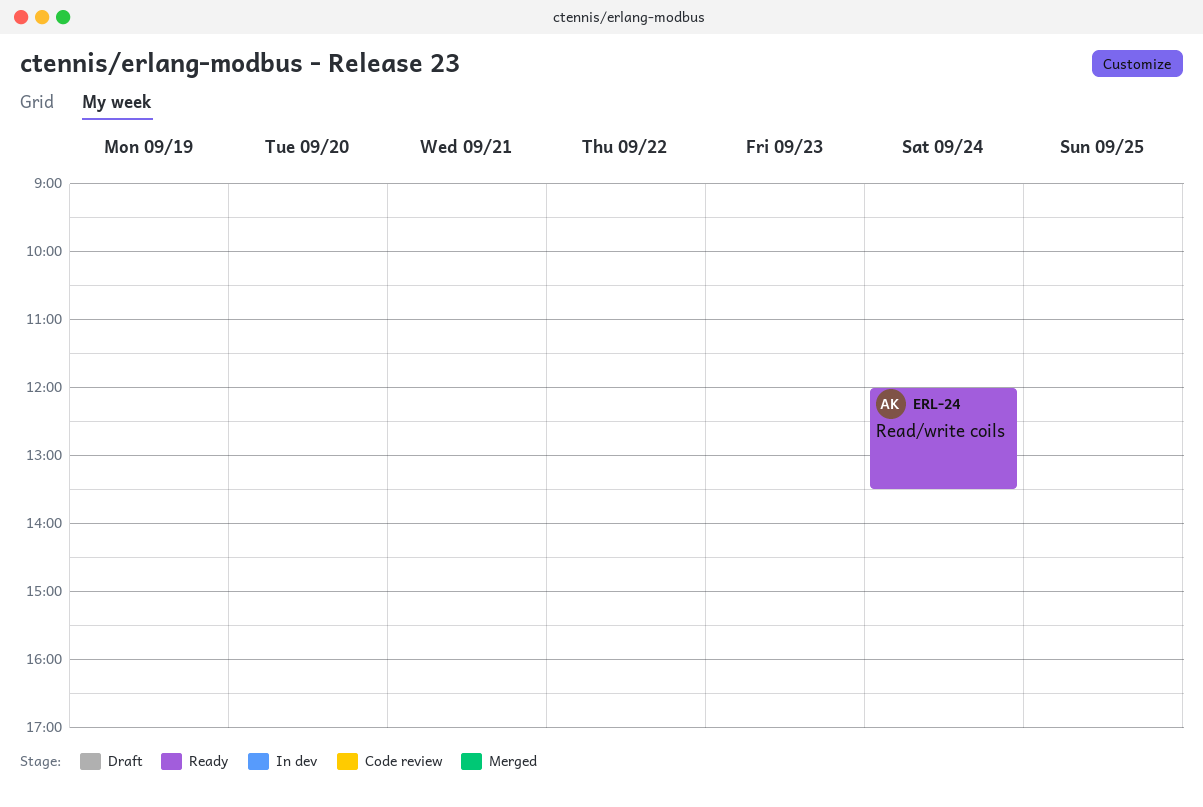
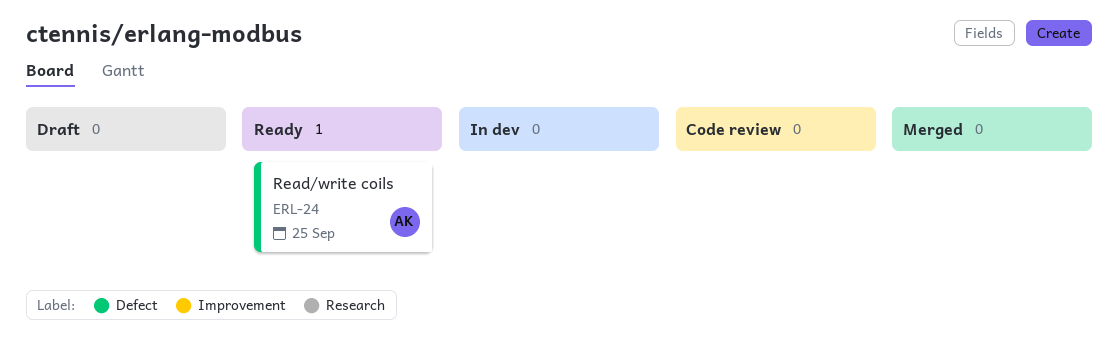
ERL-24, day: Sep 24 -> Sep 25

